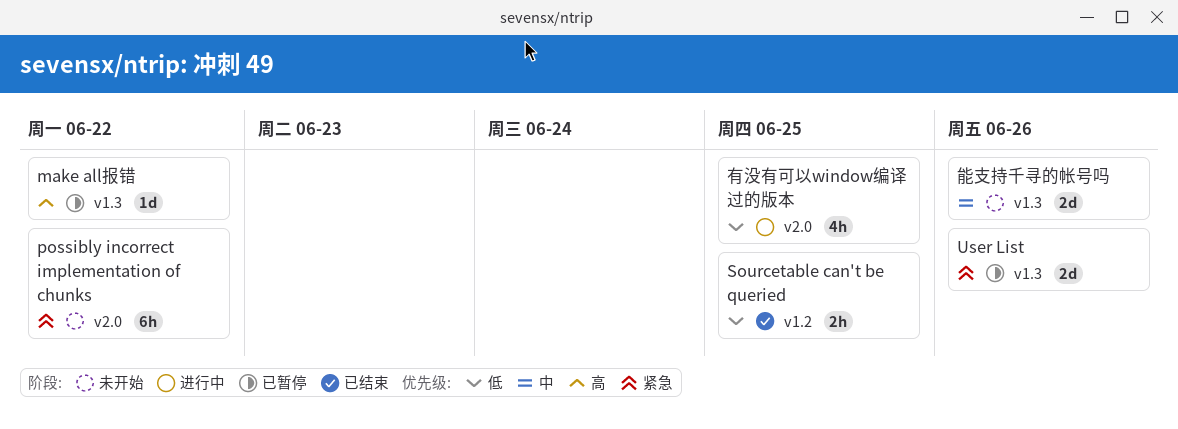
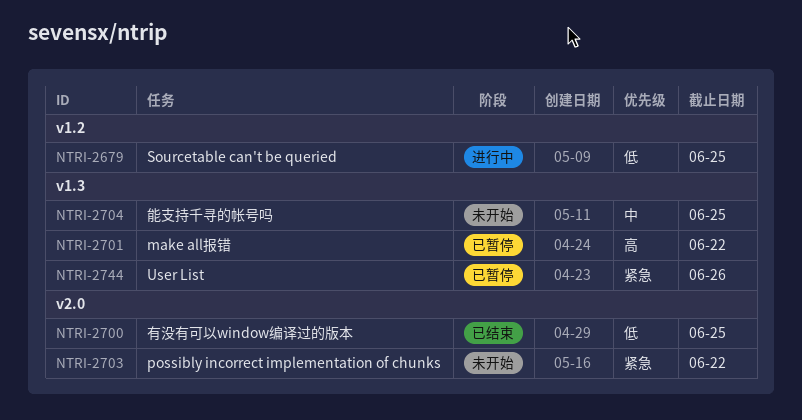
Sourcetable can't be queried, status: 已结束 -> 进行中
有没有可以window编译过的版本, status: 进行中 -> 已结束
能支持千寻的帐号吗, due: Jun 26 -> Jun 25

